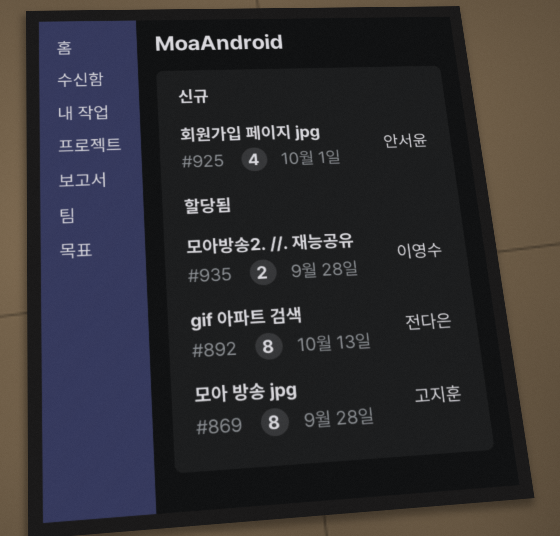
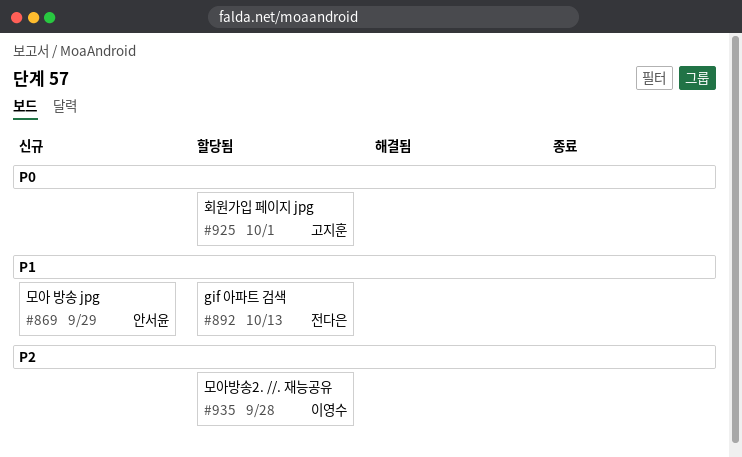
#869, status: 할당됨 -> 신규
#869, owner: 고지훈 -> 안서윤
#869, due: Sep 28 -> Sep 29
#925, status: 신규 -> 할당됨
#925, owner: 안서윤 -> 고지훈

